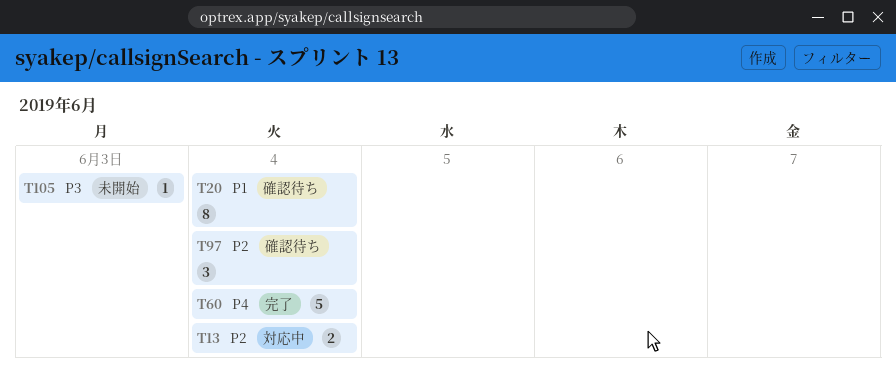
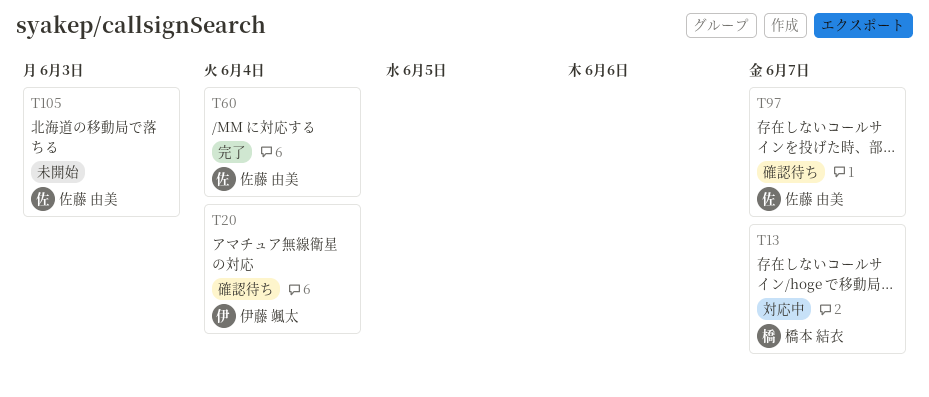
T13, due: Jun 4 -> Jun 7
T97, due: Jun 4 -> Jun 7

